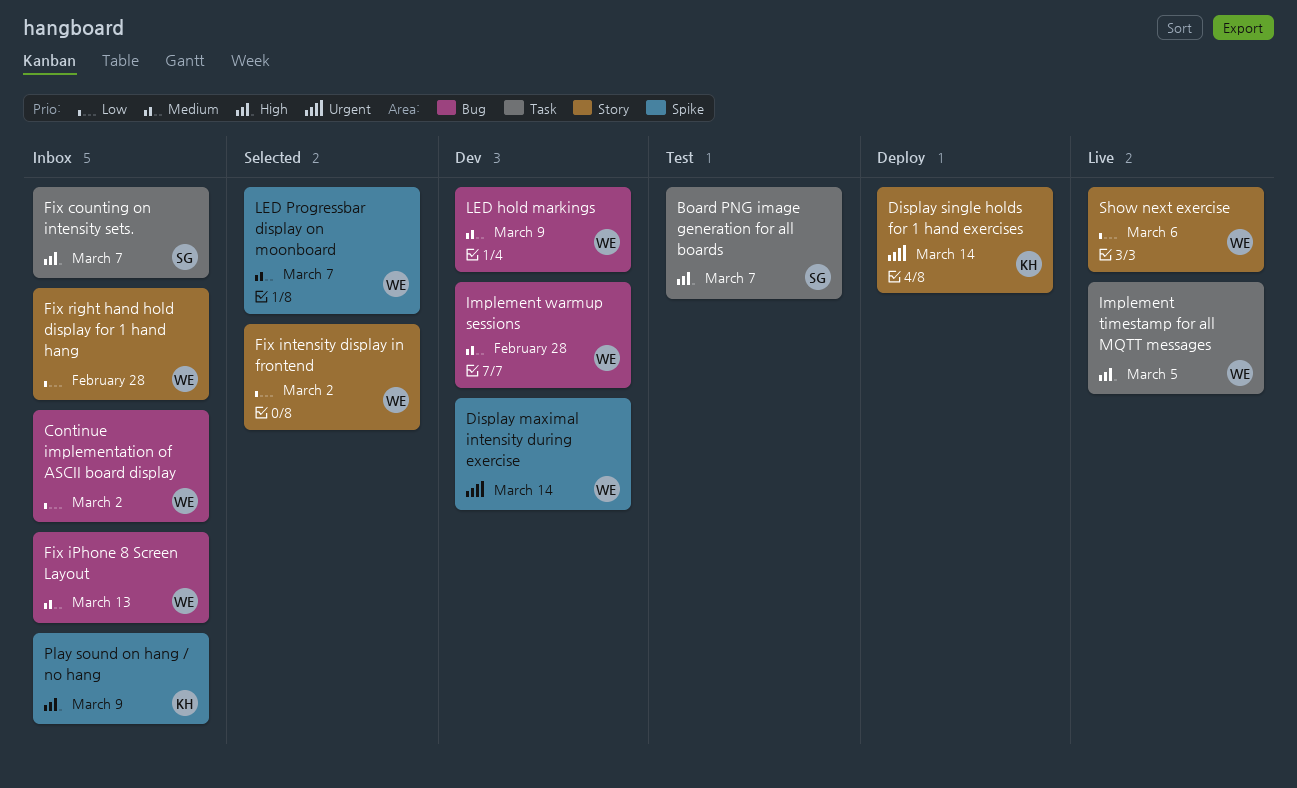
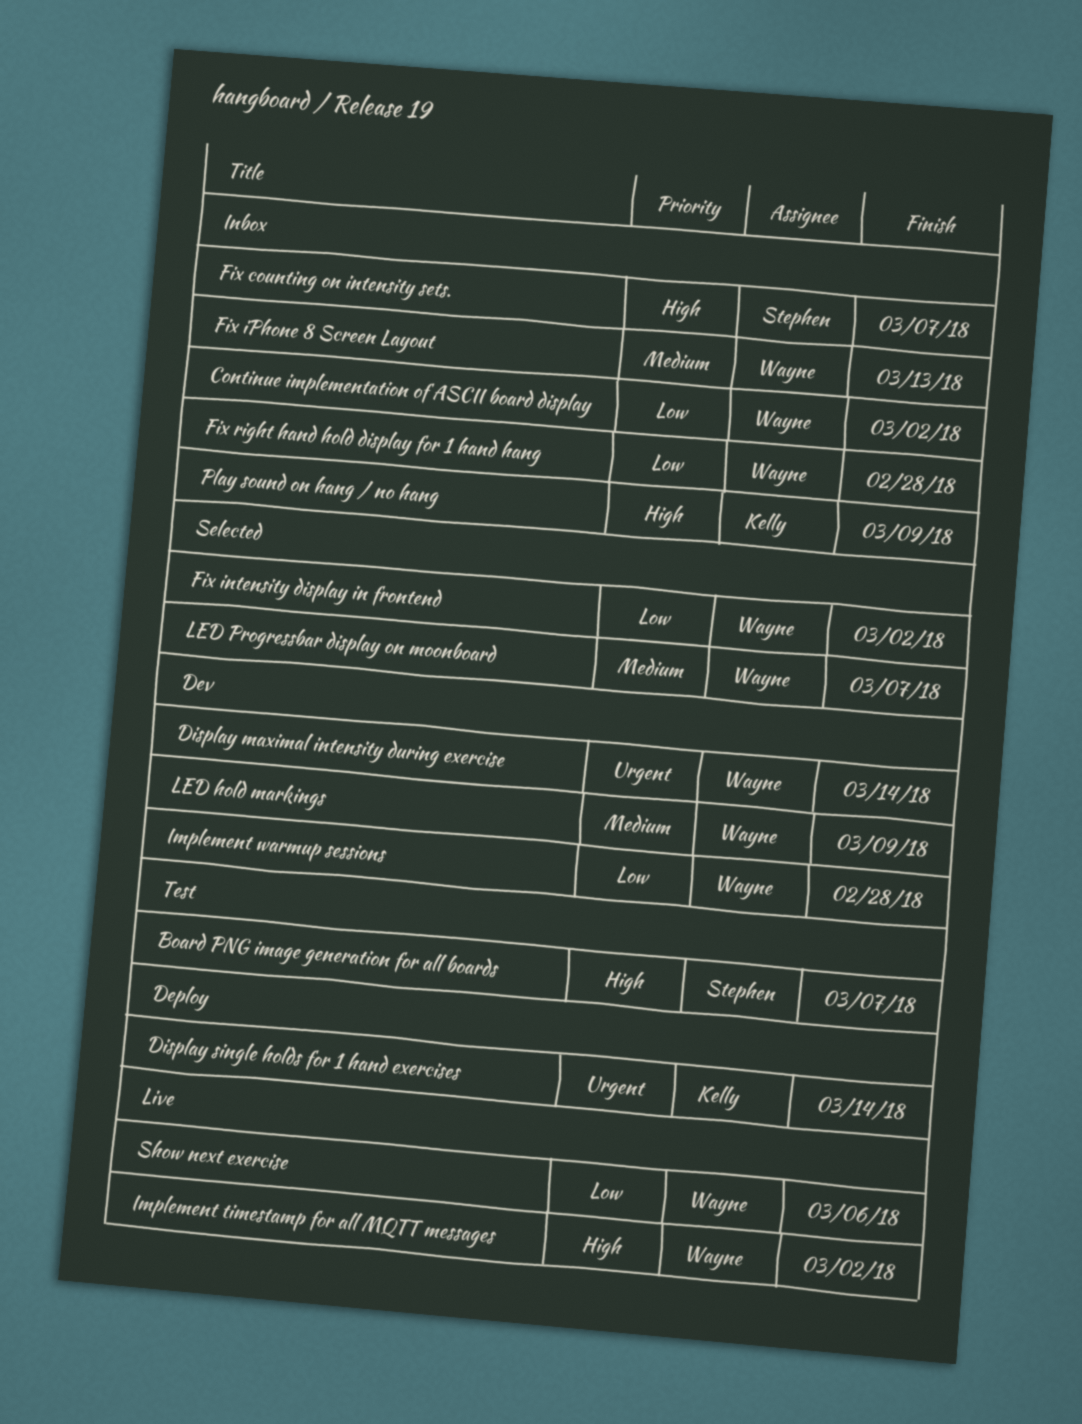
Implement timestamp for all MQTT messages, due: Mar 5 -> Mar 2
Implement warmup sessions, priority: Medium -> Low

